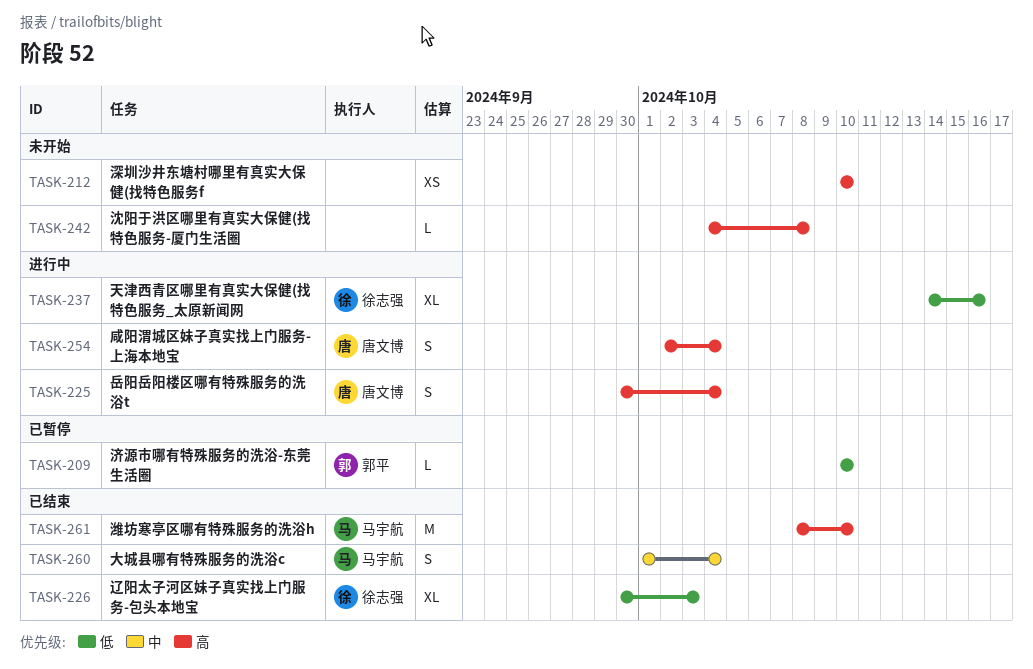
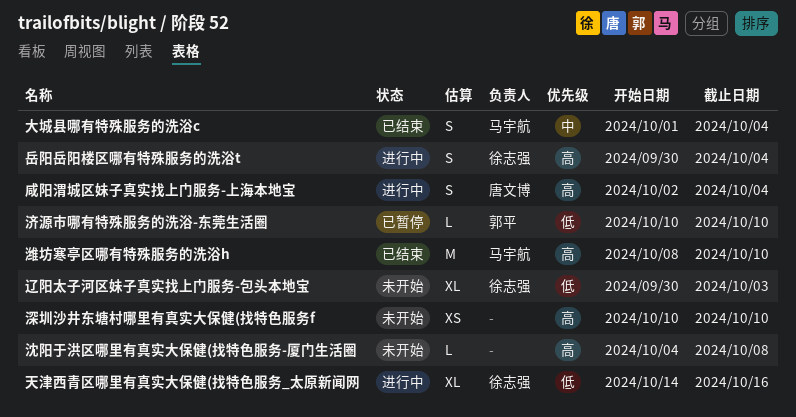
岳阳岳阳楼区哪有特殊服务的洗浴t, owner: 唐文博 -> 徐志强
辽阳太子河区妹子真实找上门服务-包头本地宝, status: 已结束 -> 未开始

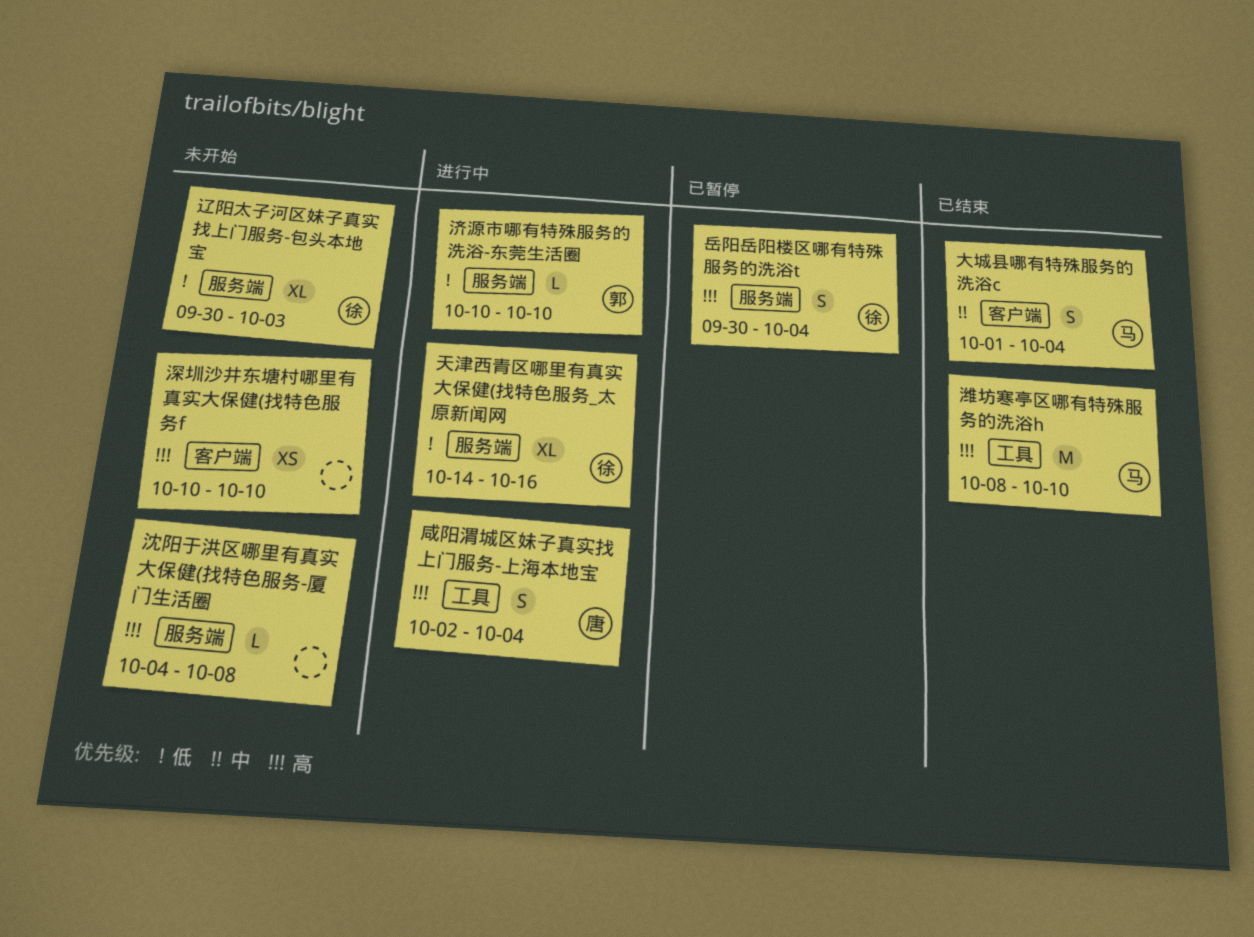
岳阳岳阳楼区哪有特殊服务的洗浴t, status: 进行中 -> 已暂停
济源市哪有特殊服务的洗浴-东莞生活圈, status: 已暂停 -> 进行中

